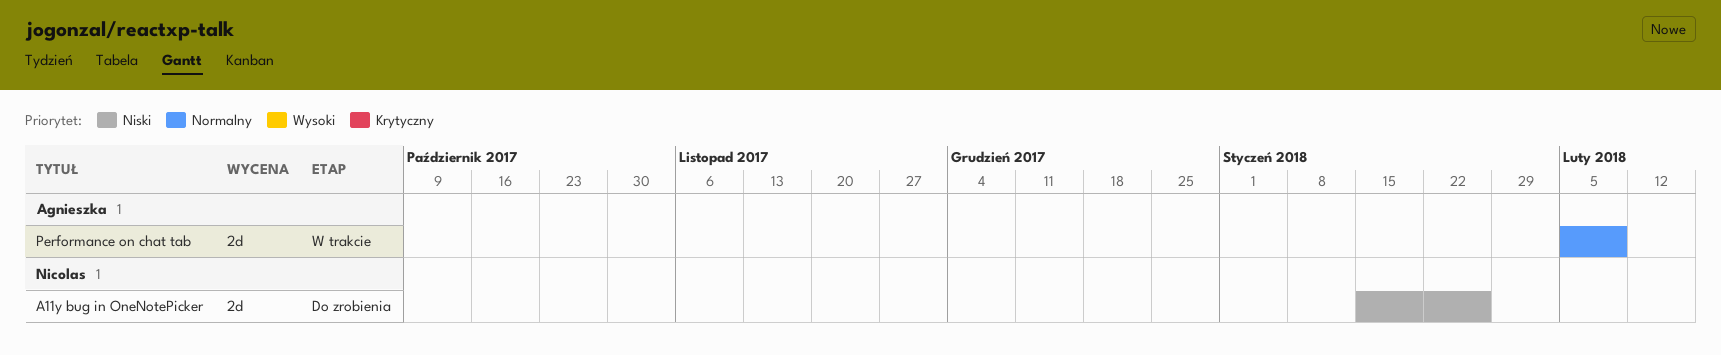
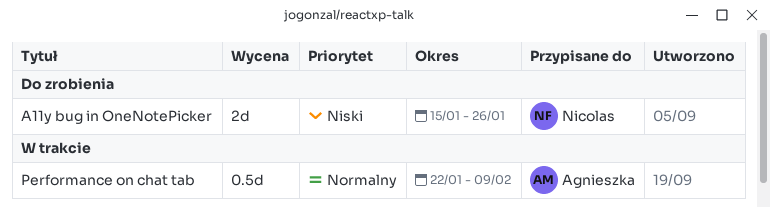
Performance on chat tab, estimate: 2d -> 0.5d
Performance on chat tab, start: Feb 5 -> Jan 22

